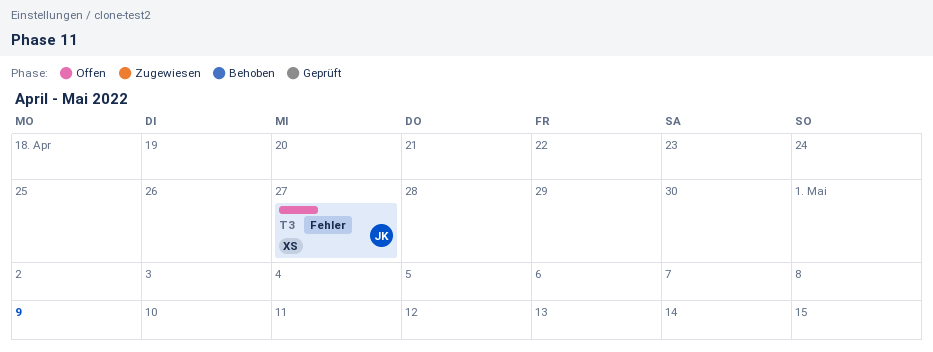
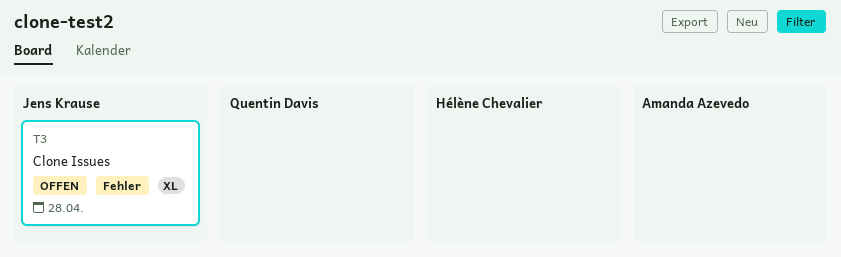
T3, estimate: XS -> XL
T3, due: Apr 27 -> Apr 28

